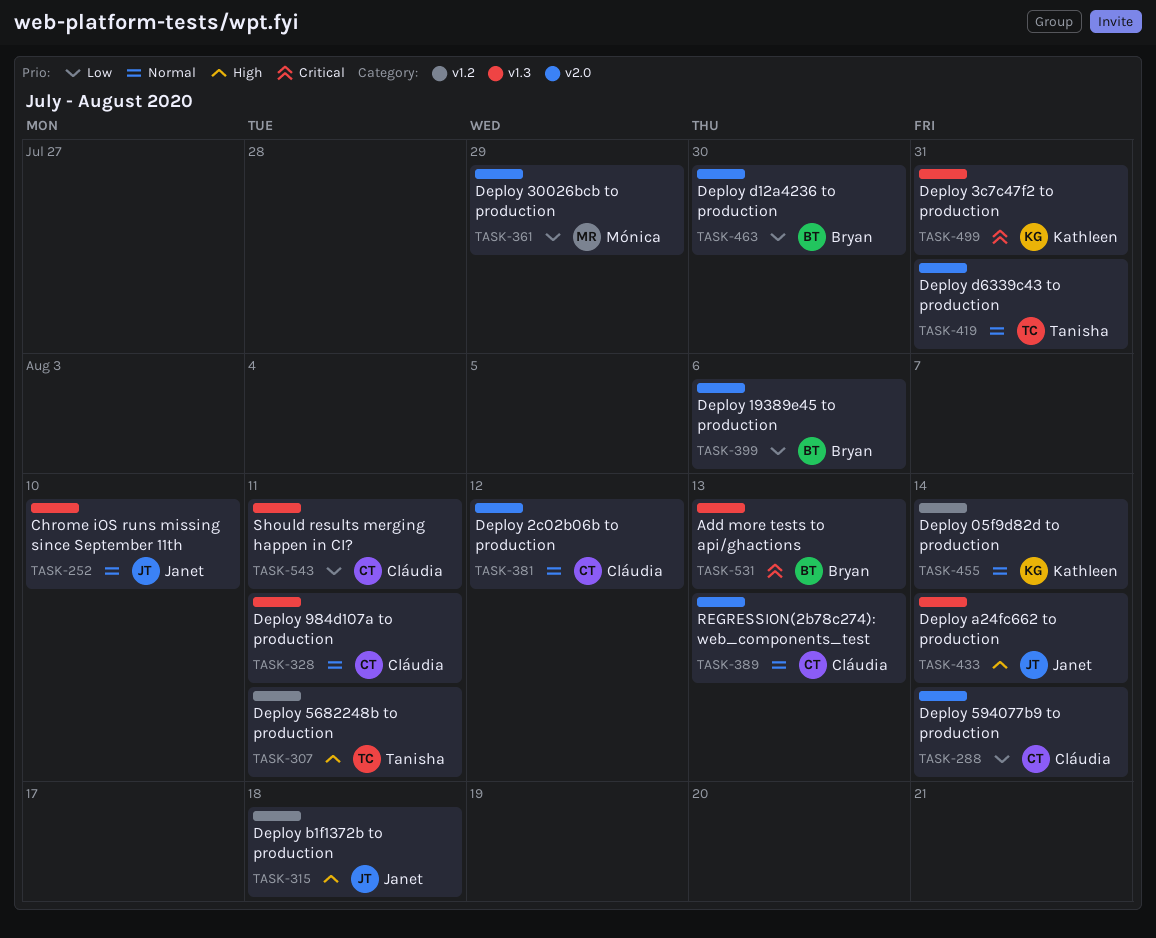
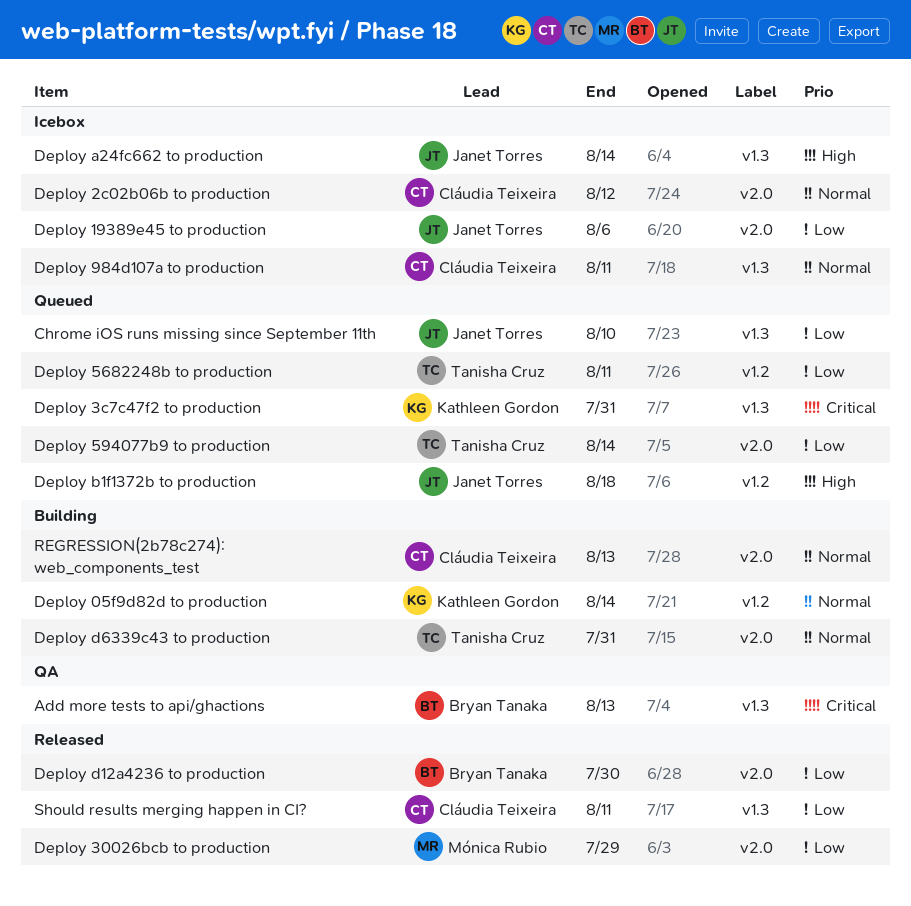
Chrome iOS runs missing since September 11th, priority: Normal -> Low
Deploy 19389e45 to production, owner: Bryan Tanaka -> Janet Torres
Deploy 5682248b to production, priority: High -> Low
Deploy 594077b9 to production, owner: Cláudia Teixeira -> Tanisha Cruz

